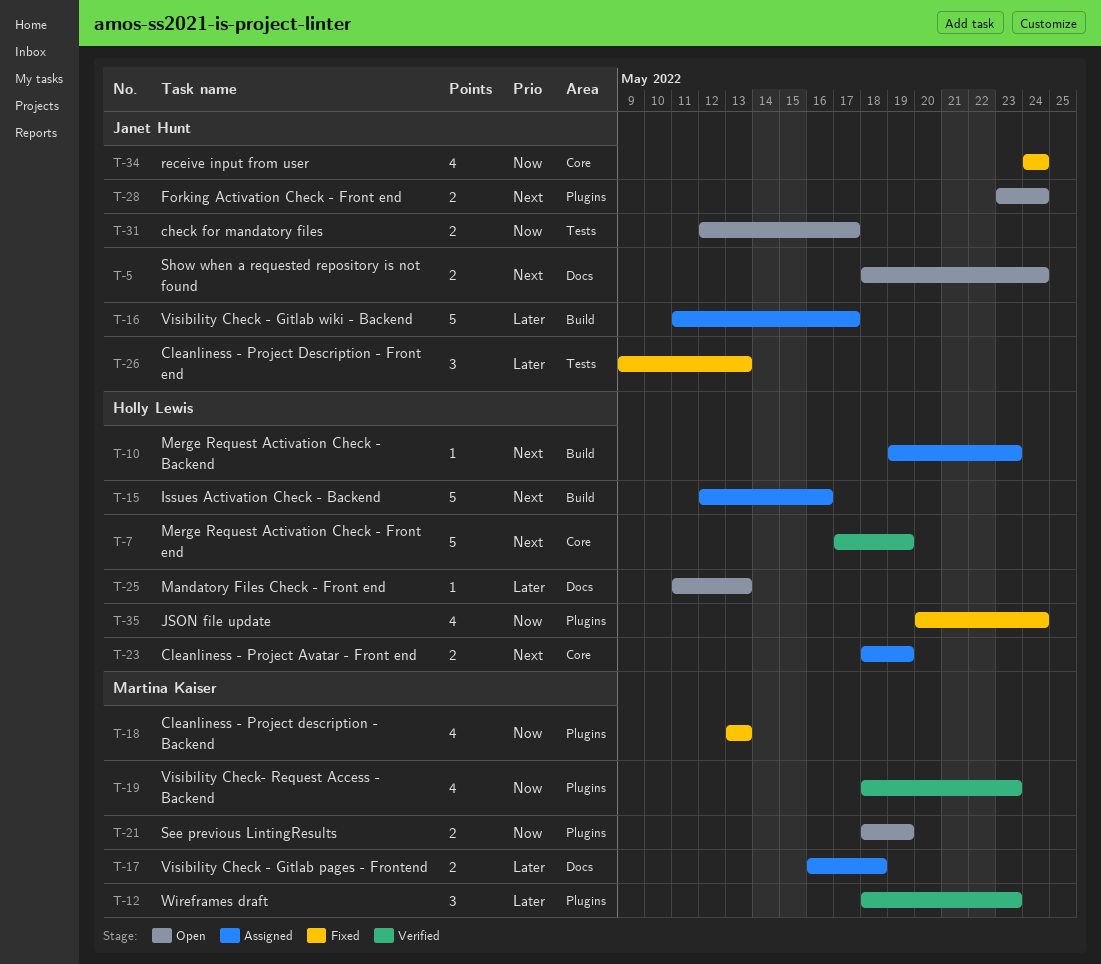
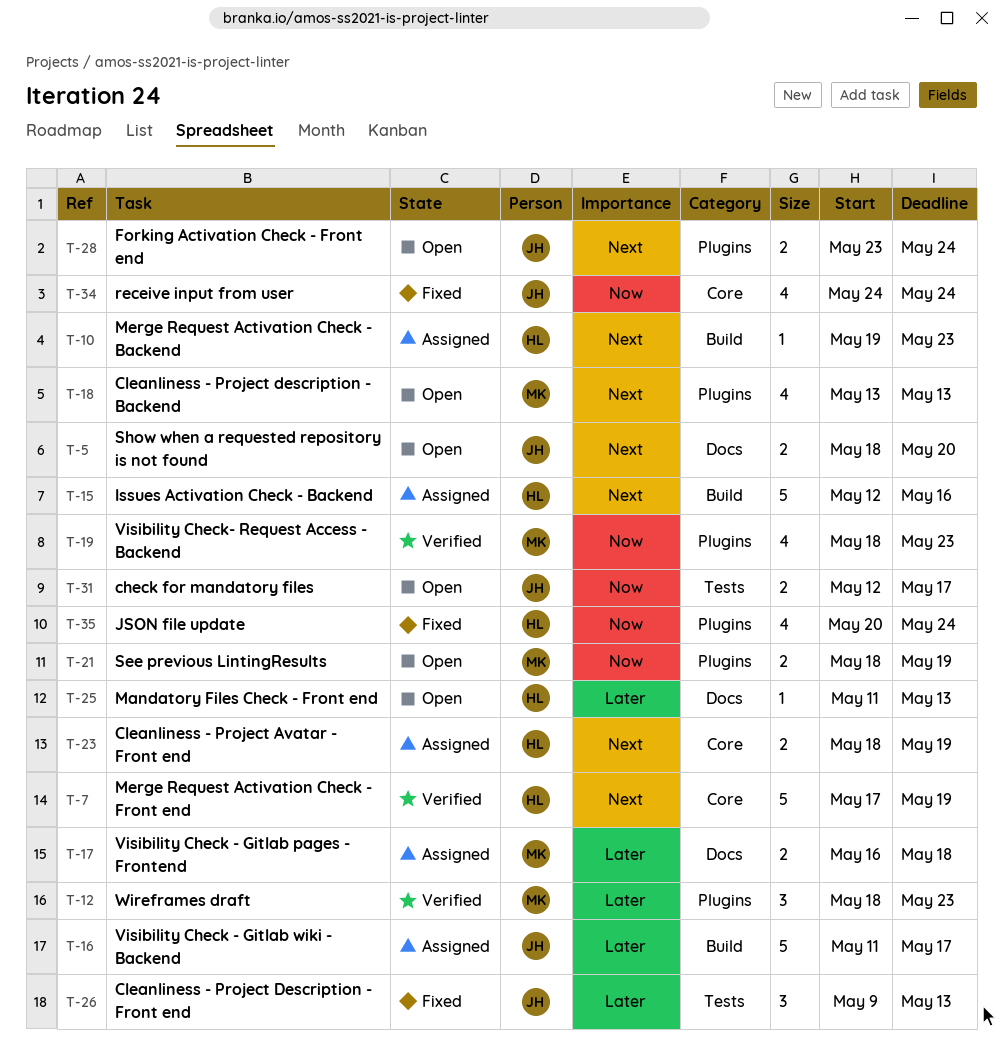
T-5, due: May 24 -> May 20
T-18, status: Fixed -> Open
T-18, priority: Now -> Next

